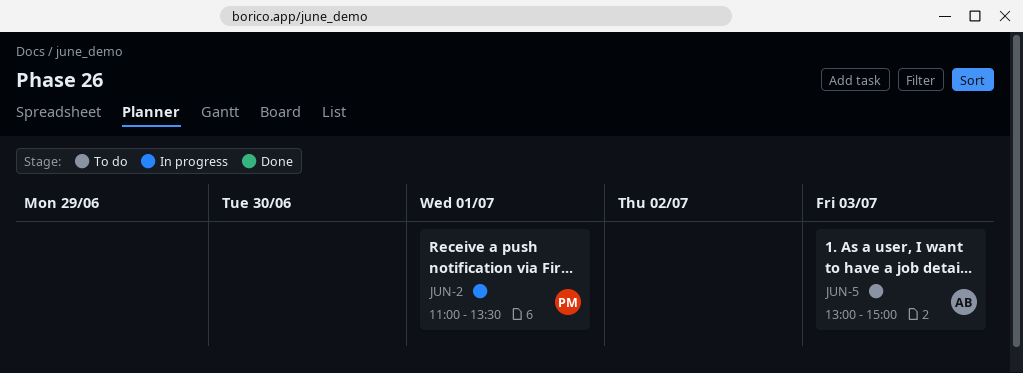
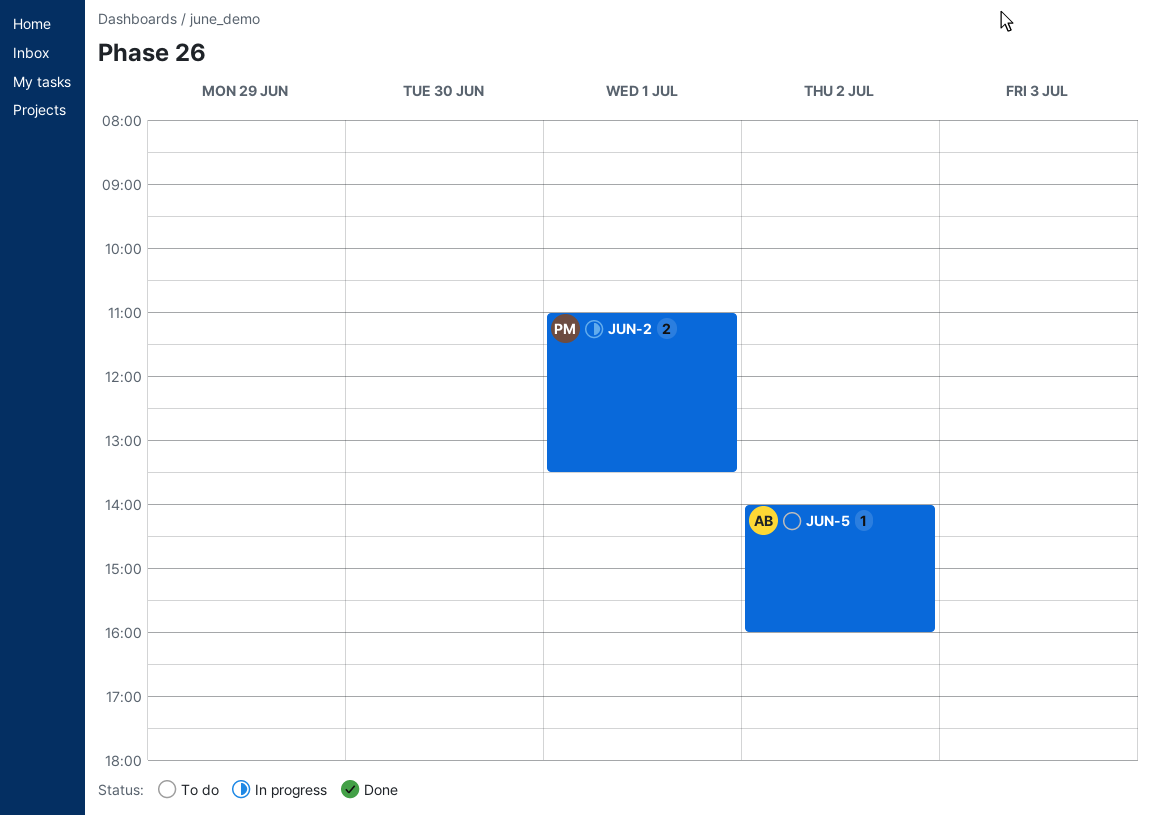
JUN-5, day: Jul 3 -> Jul 2
JUN-5, begins: 13:00 -> 14:00
JUN-5, ends: 15:00 -> 16:00

